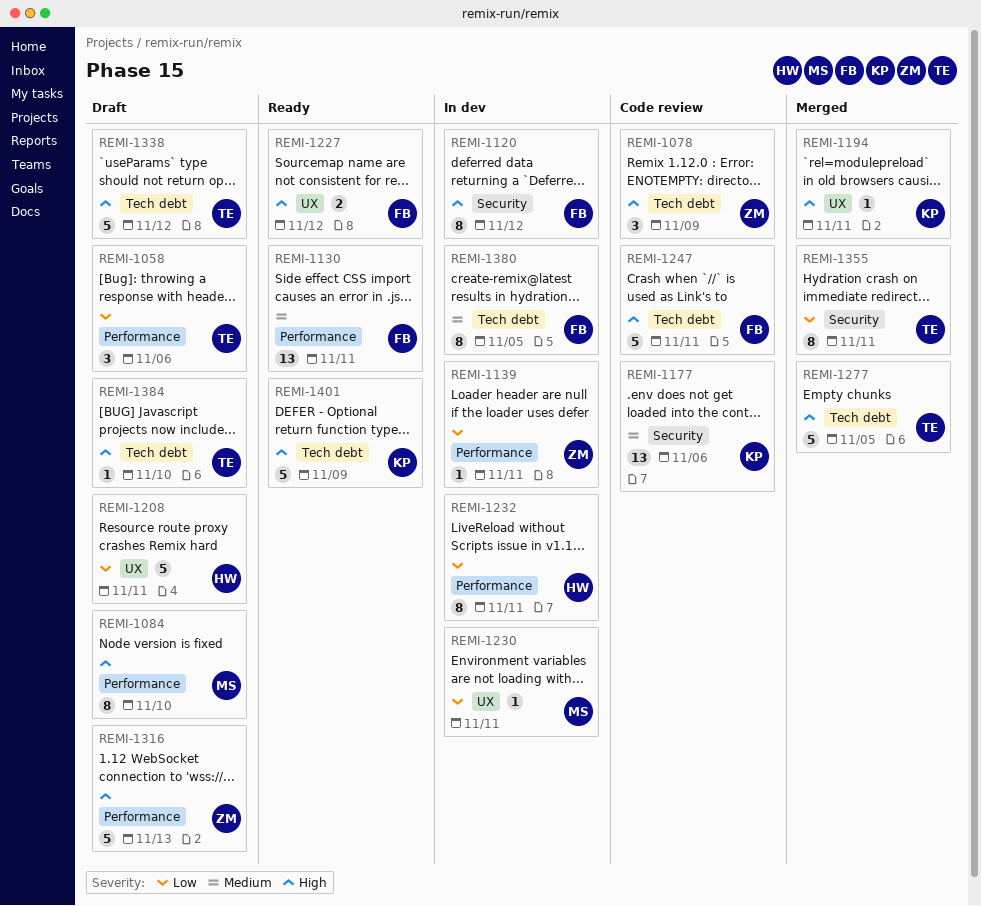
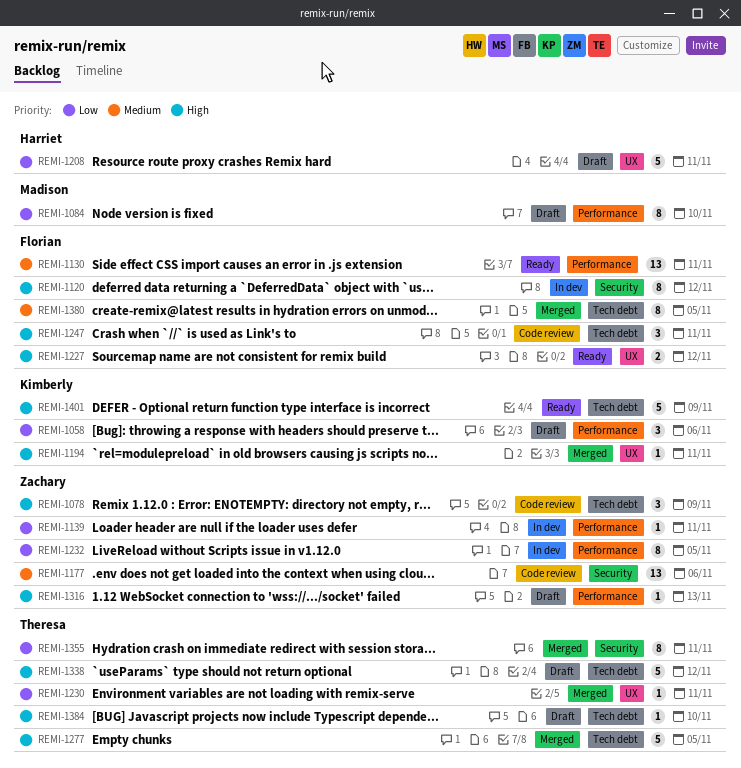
REMI-1058, owner: Theresa -> Kimberly
REMI-1084, priority: High -> Low
REMI-1177, owner: Kimberly -> Zachary
REMI-1230, status: In dev -> Merged
REMI-1230, owner: Madison -> Theresa
REMI-1232, owner: Harriet -> Zachary
REMI-1232, due: Nov 11 -> Nov 5
REMI-1247, estimate: 5 -> 3
REMI-1316, estimate: 5 -> 1
REMI-1380, status: In dev -> Merged

